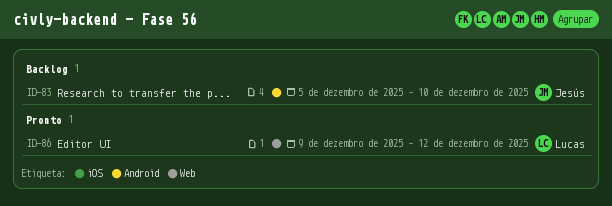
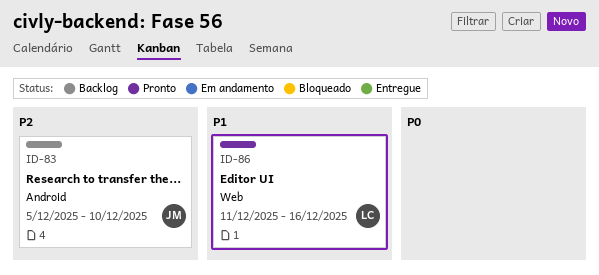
ID-86, start: Dec 9 -> Dec 11
ID-86, due: Dec 12 -> Dec 16

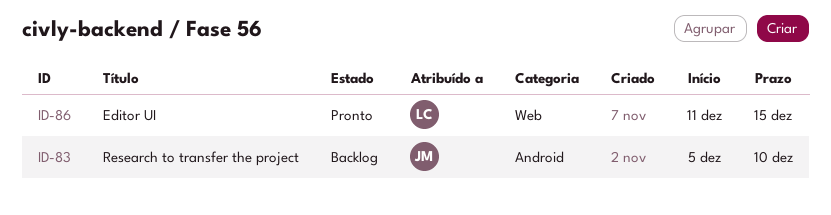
ID-86, due: Dec 16 -> Dec 15

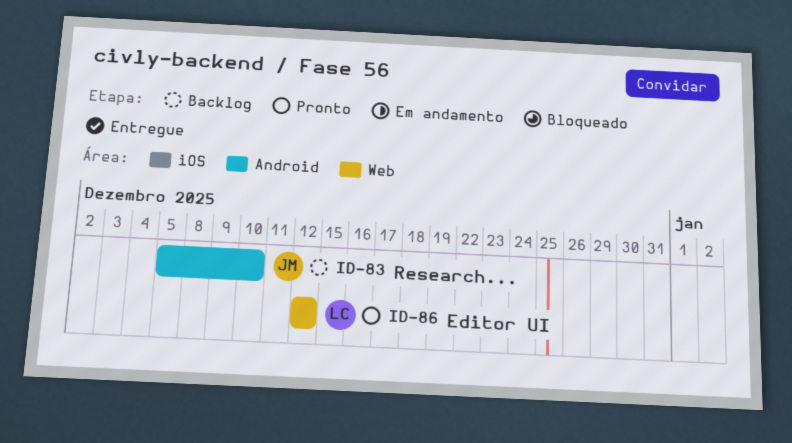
ID-86, start: Dec 11 -> Dec 12
ID-86, due: Dec 15 -> Dec 12

